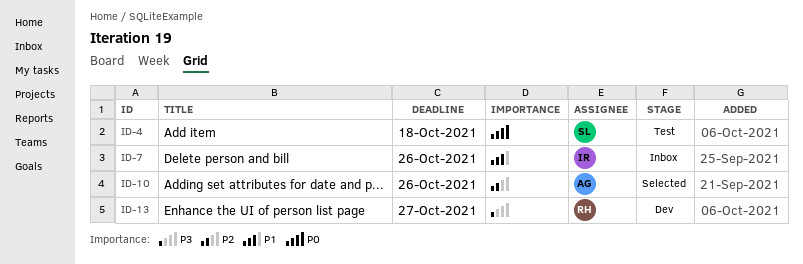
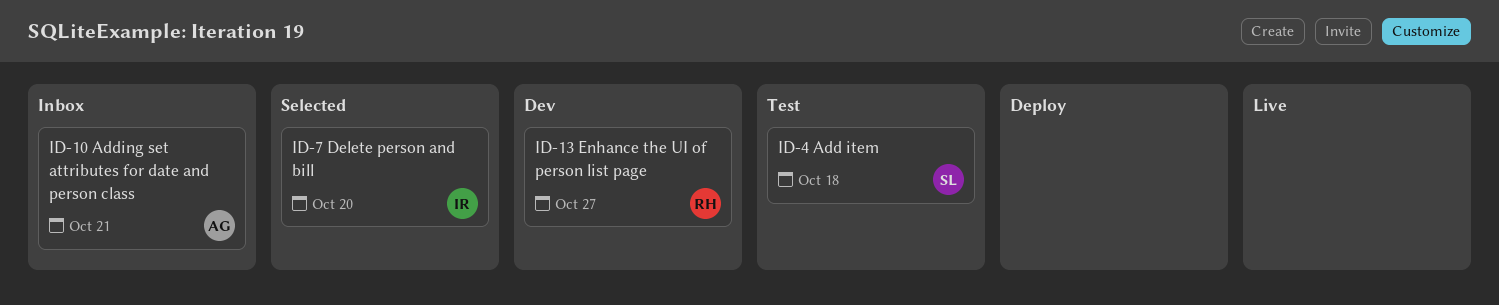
ID-7, status: Inbox -> Selected
ID-7, due: Oct 26 -> Oct 20
ID-10, status: Selected -> Inbox
ID-10, due: Oct 26 -> Oct 21

